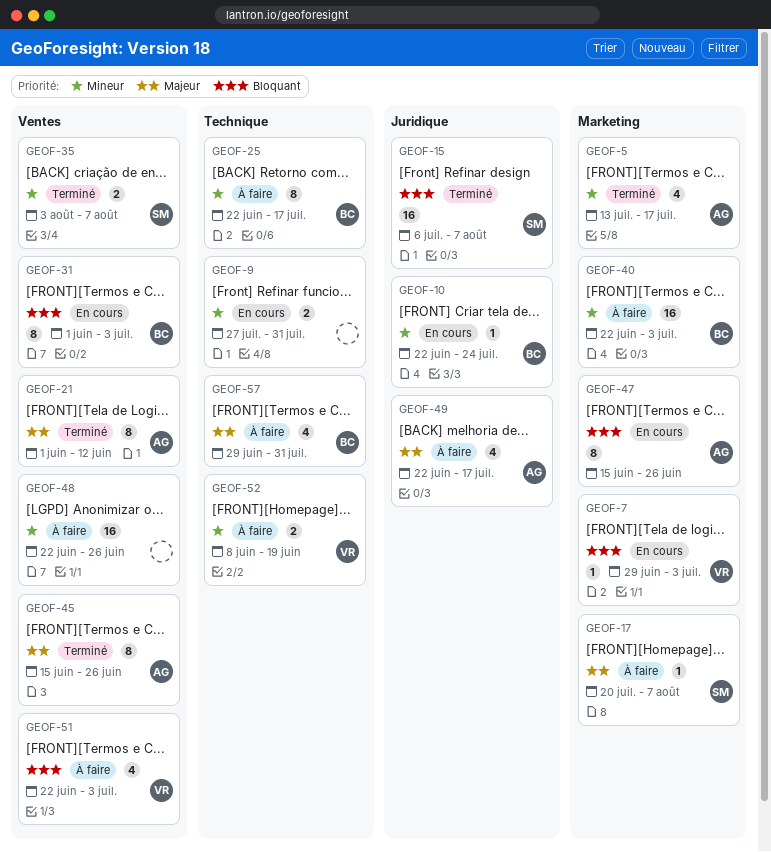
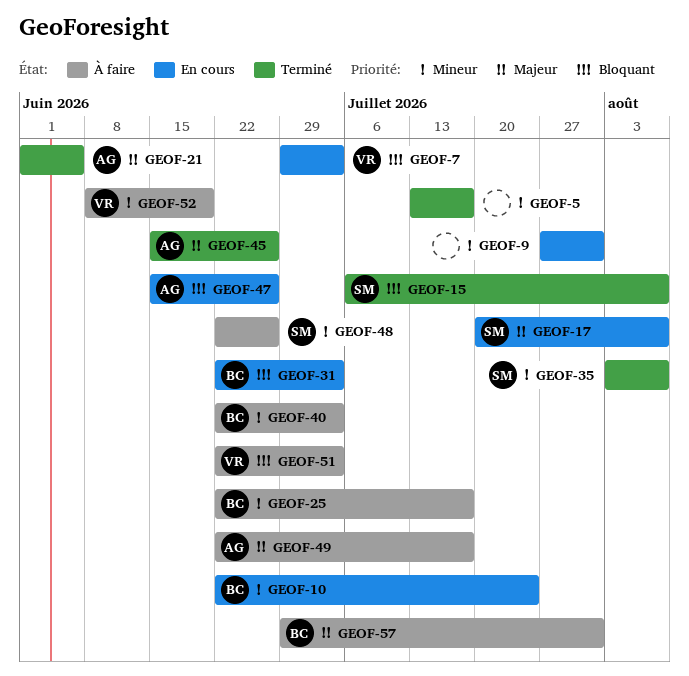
GEOF-5, owner: AG -> none
GEOF-17, status: À faire -> En cours
GEOF-21, due: Jun 12 -> Jun 5
GEOF-31, start: Jun 1 -> Jun 22
GEOF-48, owner: none -> SM

